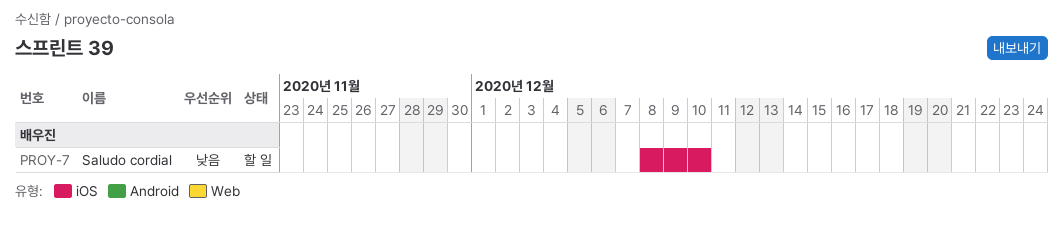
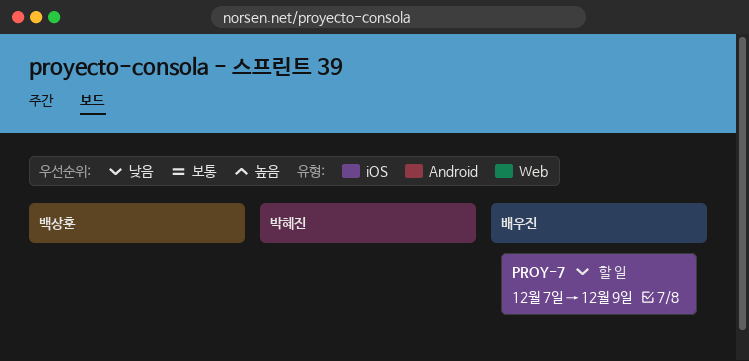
PROY-7, start: Dec 8 -> Dec 7
PROY-7, due: Dec 10 -> Dec 9

